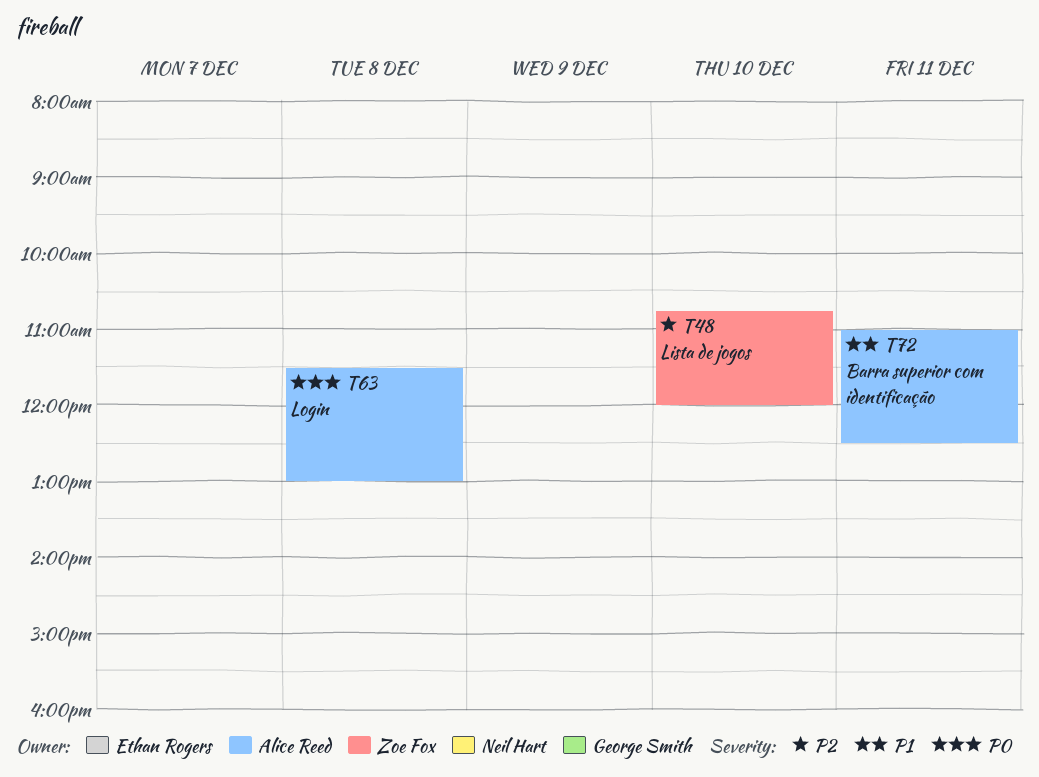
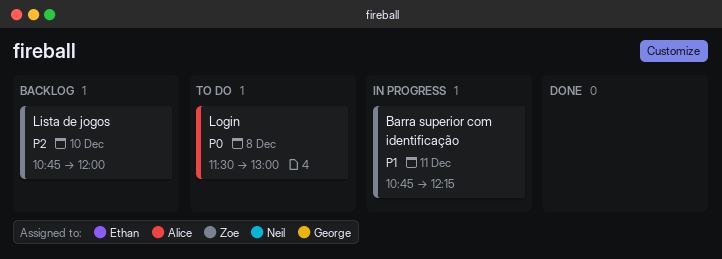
Barra superior com identificação, owner: Alice Reed -> Zoe Fox
Barra superior com identificação, begins: 11:00 -> 10:45
Barra superior com identificação, ends: 12:30 -> 12:15

